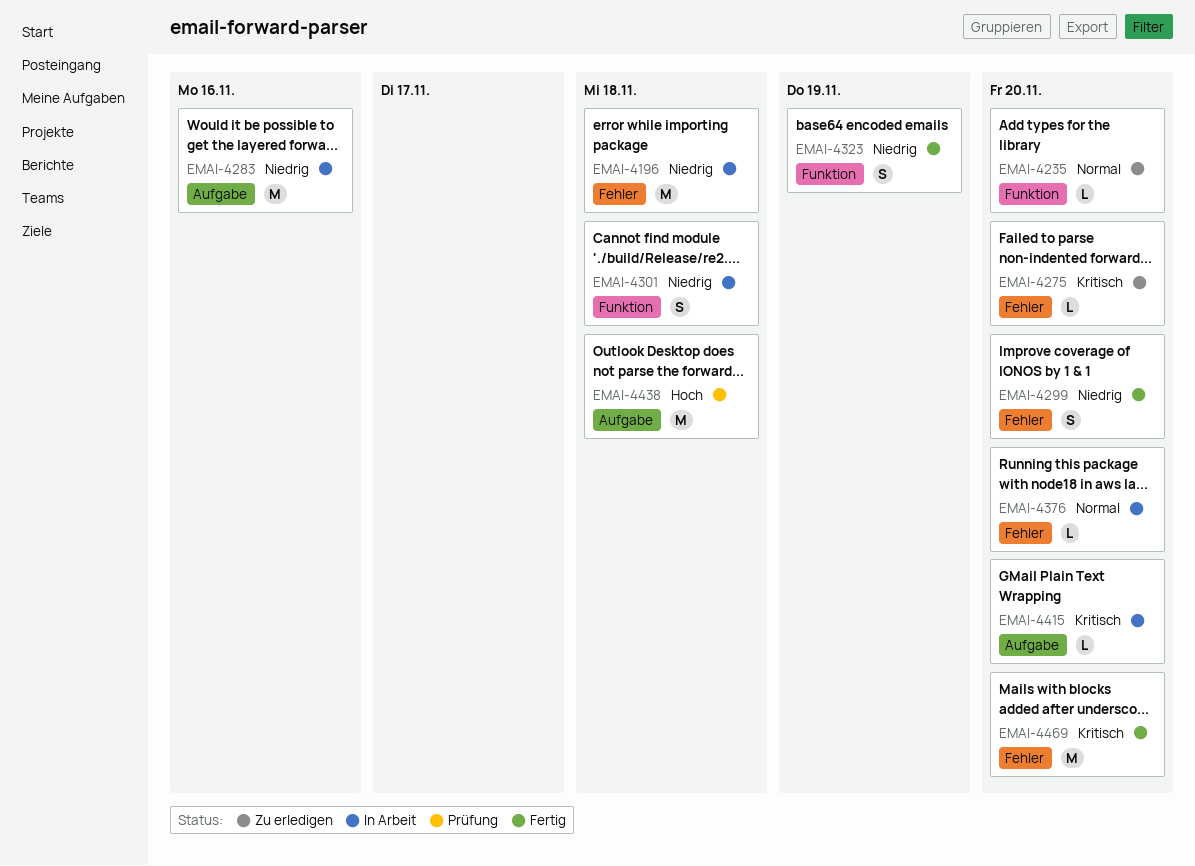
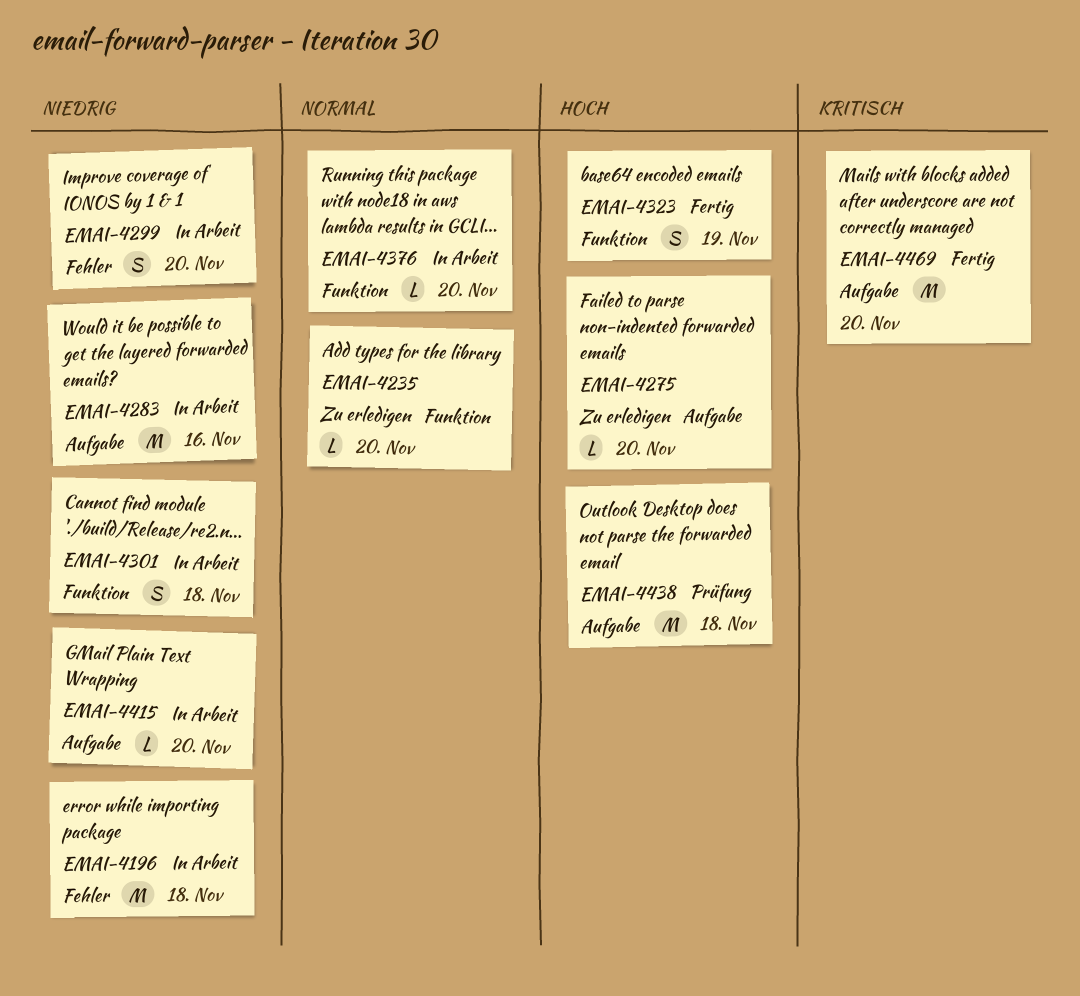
EMAI-4275, priority: Kritisch -> Hoch
EMAI-4275, label: Fehler -> Aufgabe
EMAI-4299, status: Fertig -> In Arbeit
EMAI-4323, priority: Niedrig -> Hoch
EMAI-4376, label: Fehler -> Funktion
EMAI-4415, priority: Kritisch -> Niedrig
EMAI-4469, label: Fehler -> Aufgabe

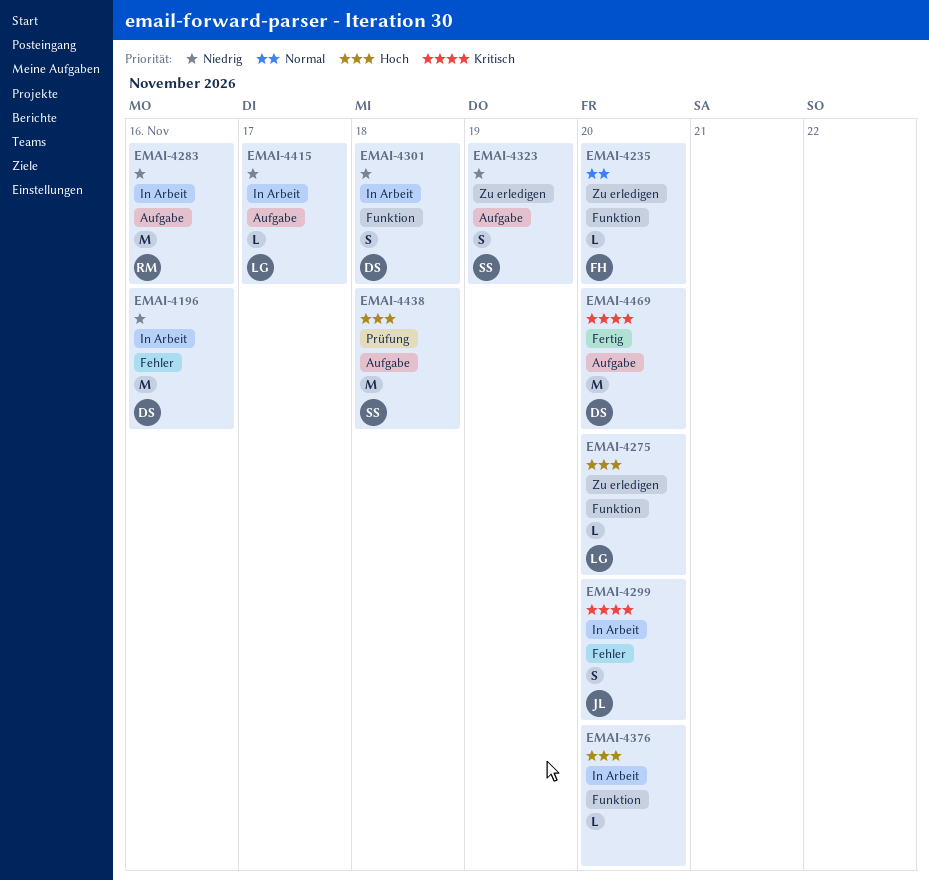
EMAI-4196, due: Nov 18 -> Nov 16
EMAI-4275, label: Aufgabe -> Funktion
EMAI-4299, priority: Niedrig -> Kritisch
EMAI-4323, status: Fertig -> Zu erledigen
EMAI-4323, priority: Hoch -> Niedrig
EMAI-4323, label: Funktion -> Aufgabe
EMAI-4376, priority: Normal -> Hoch
EMAI-4415, due: Nov 20 -> Nov 17

